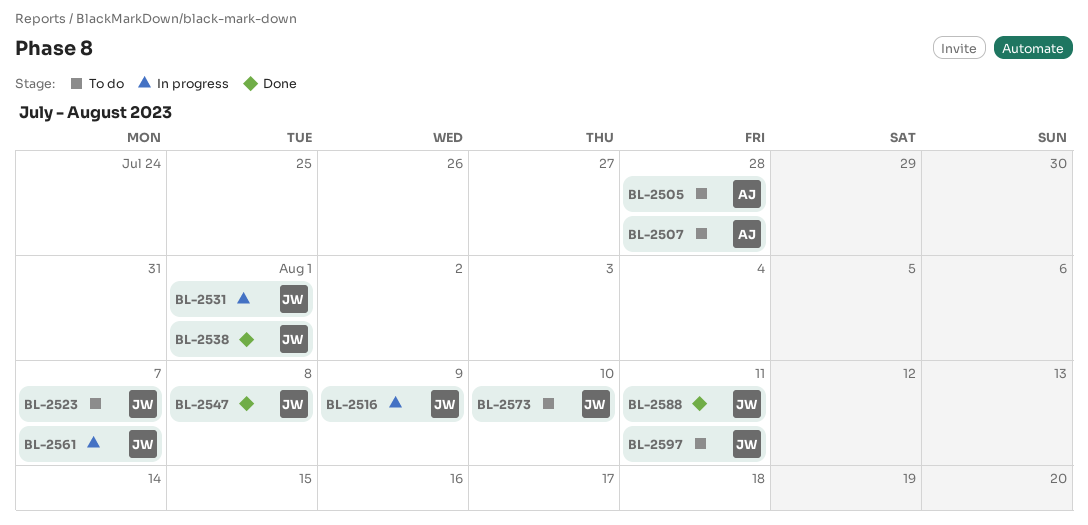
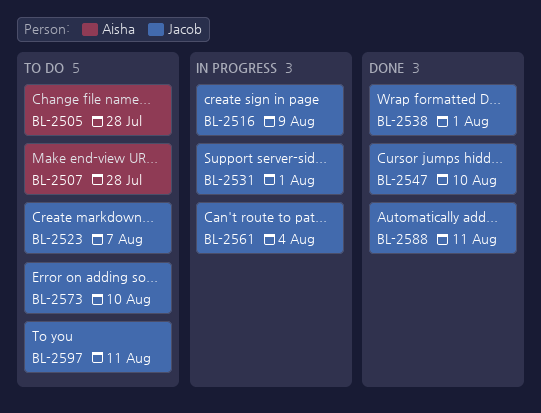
BL-2547, due: Aug 8 -> Aug 10
BL-2561, due: Aug 7 -> Aug 4

